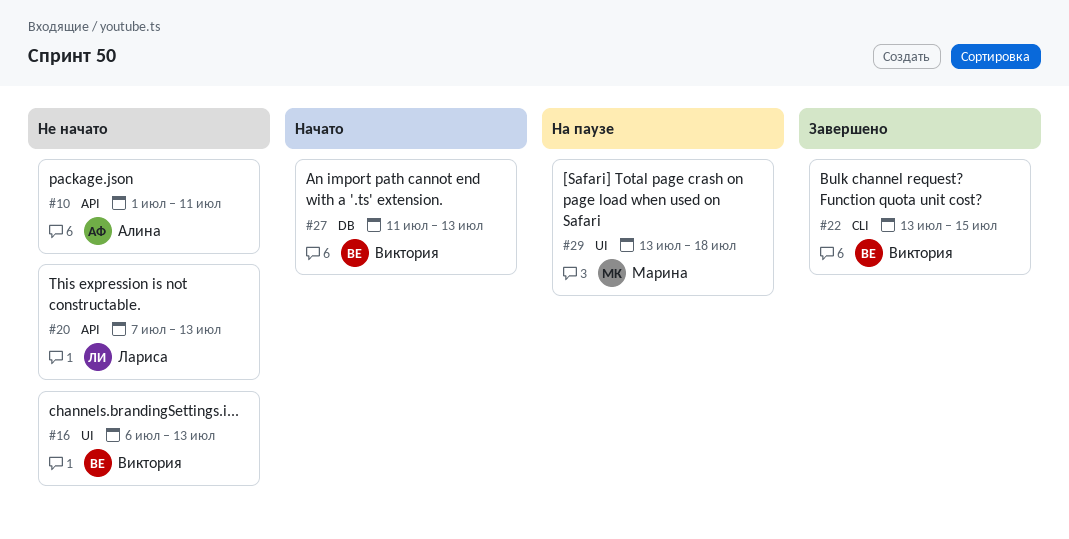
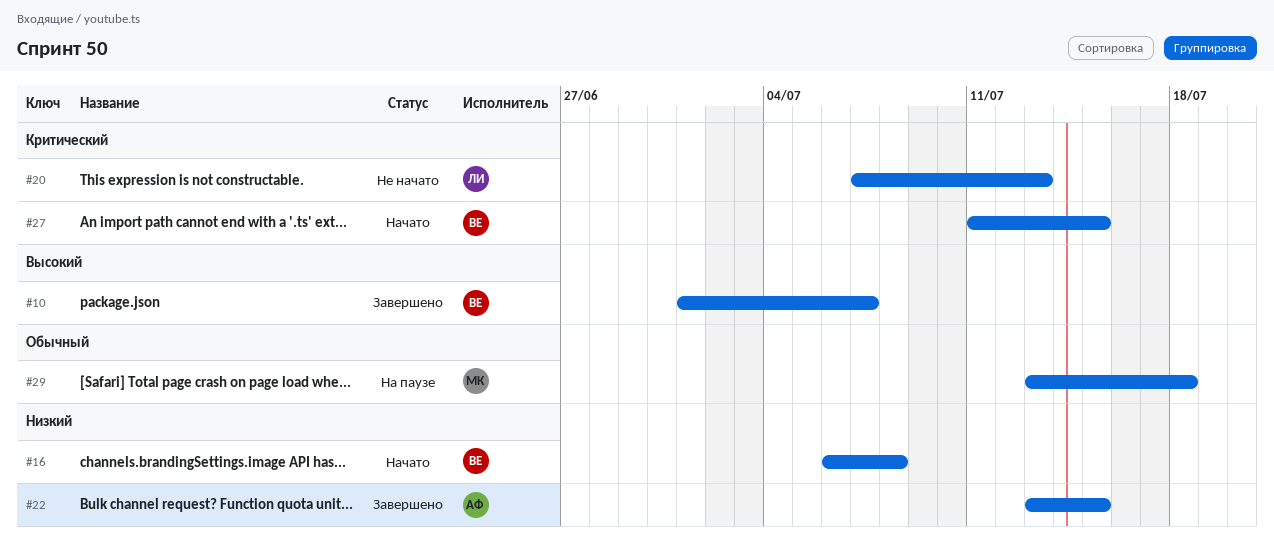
#10, status: Не начато -> Завершено
#10, owner: Алина -> Виктория
#10, due: Jul 11 -> Jul 7
#16, status: Не начато -> Начато
#16, due: Jul 13 -> Jul 8
#22, owner: Виктория -> Алина
#27, due: Jul 13 -> Jul 15

